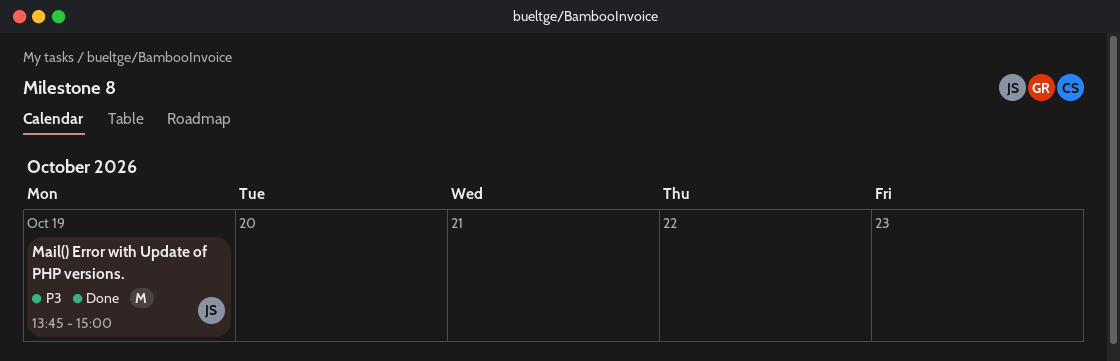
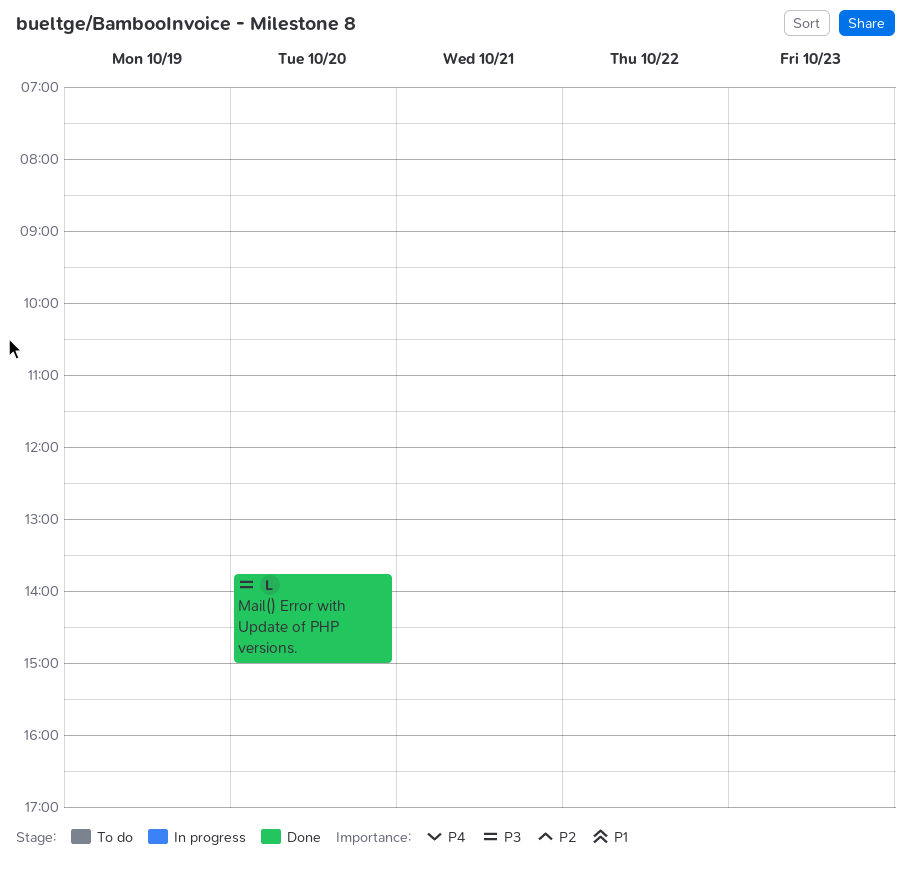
Mail() Error with Update of PHP versions., estimate: M -> L
Mail() Error with Update of PHP versions., day: Oct 19 -> Oct 20

